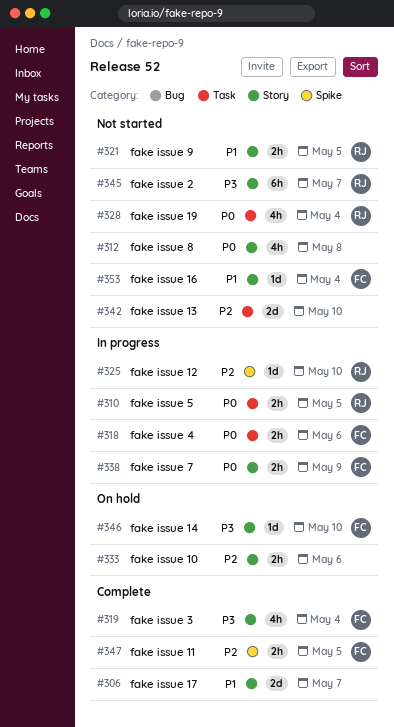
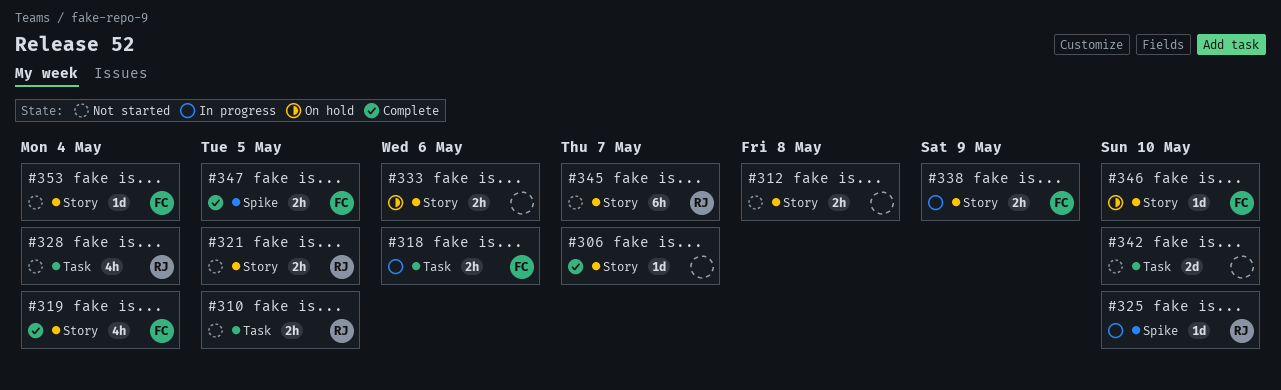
#306, estimate: 2d -> 1d
#310, status: In progress -> Not started
#312, estimate: 4h -> 2h

